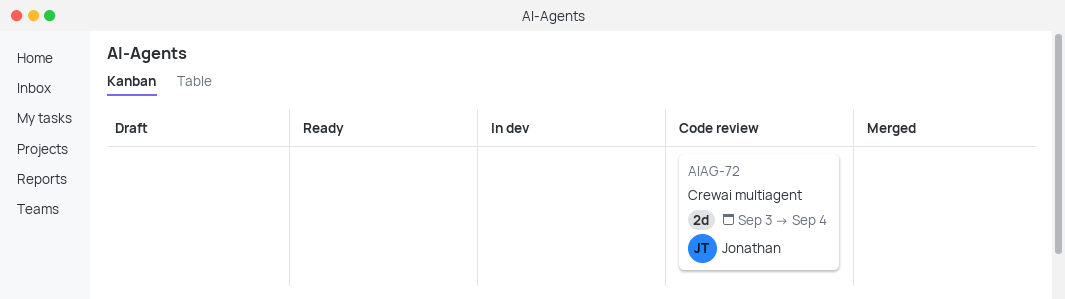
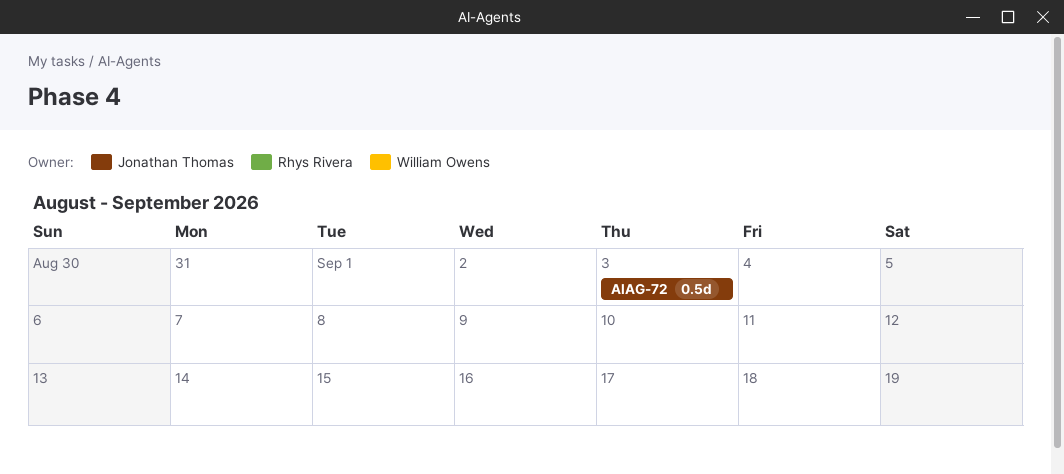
AIAG-72, estimate: 2d -> 0.5d
AIAG-72, due: Sep 4 -> Sep 3

